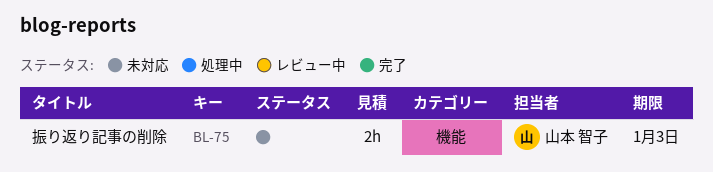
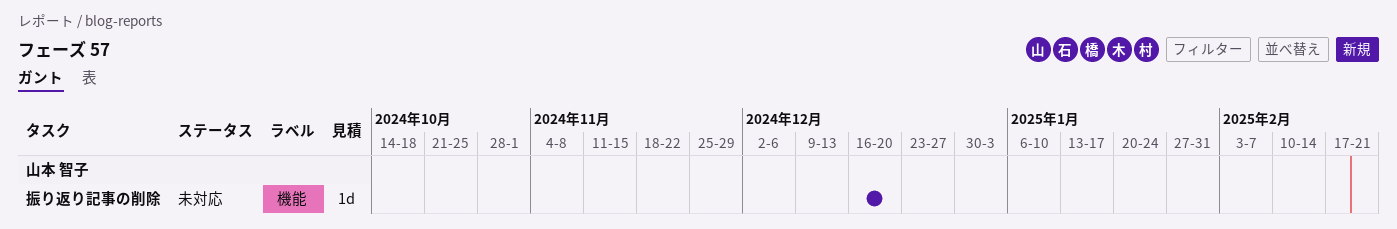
振り返り記事の削除, estimate: 2h -> 1d
振り返り記事の削除, due: Jan 3 -> Dec 20

